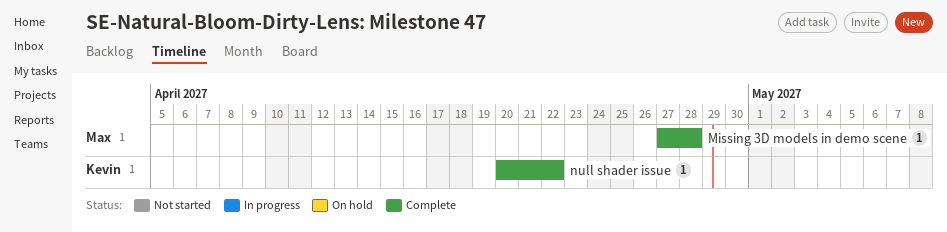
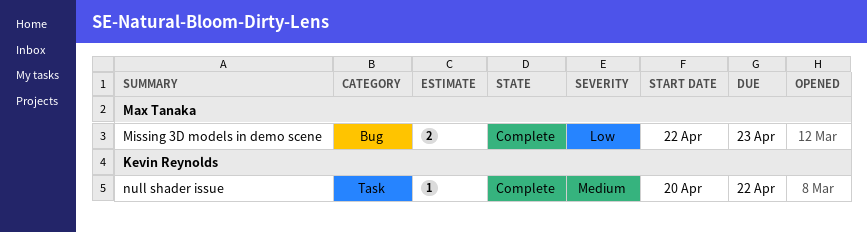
Missing 3D models in demo scene, estimate: 1 -> 2
Missing 3D models in demo scene, start: Apr 27 -> Apr 22
Missing 3D models in demo scene, due: Apr 28 -> Apr 23

